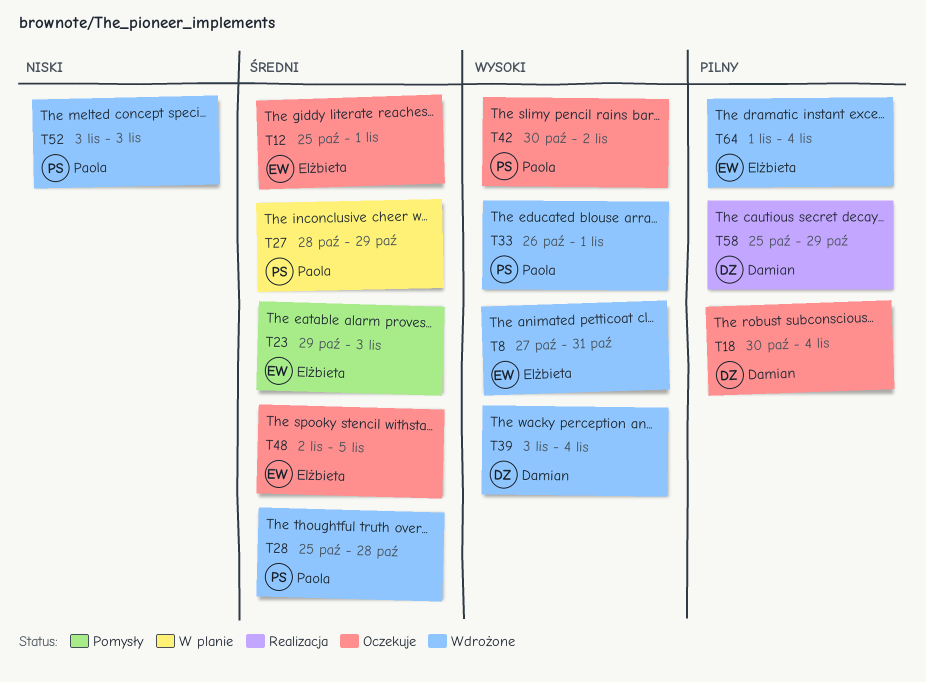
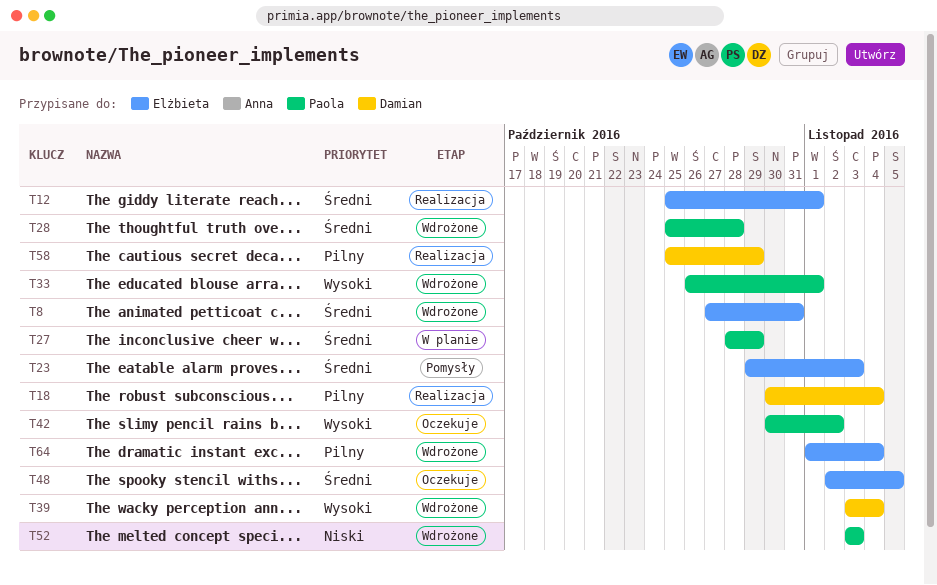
T8, priority: Wysoki -> Średni
T12, status: Oczekuje -> Realizacja
T18, status: Oczekuje -> Realizacja

